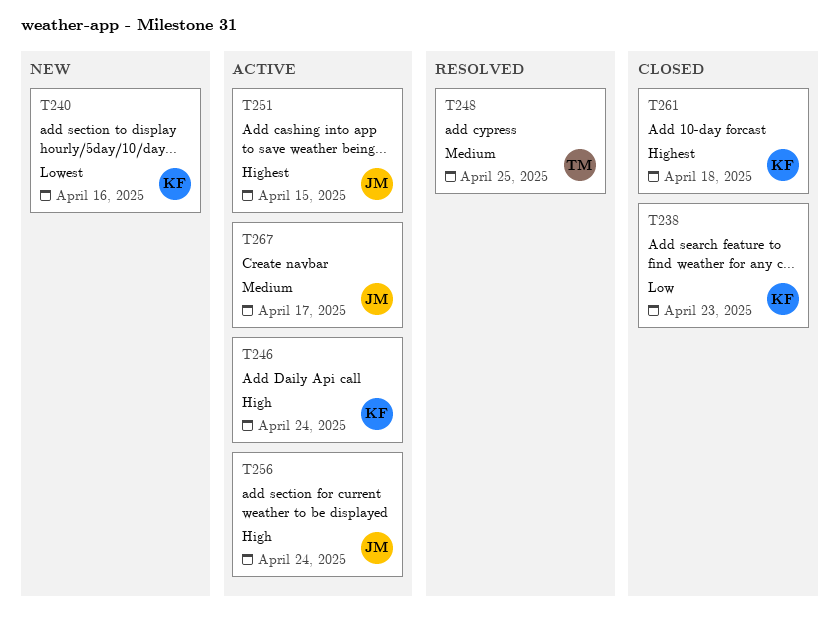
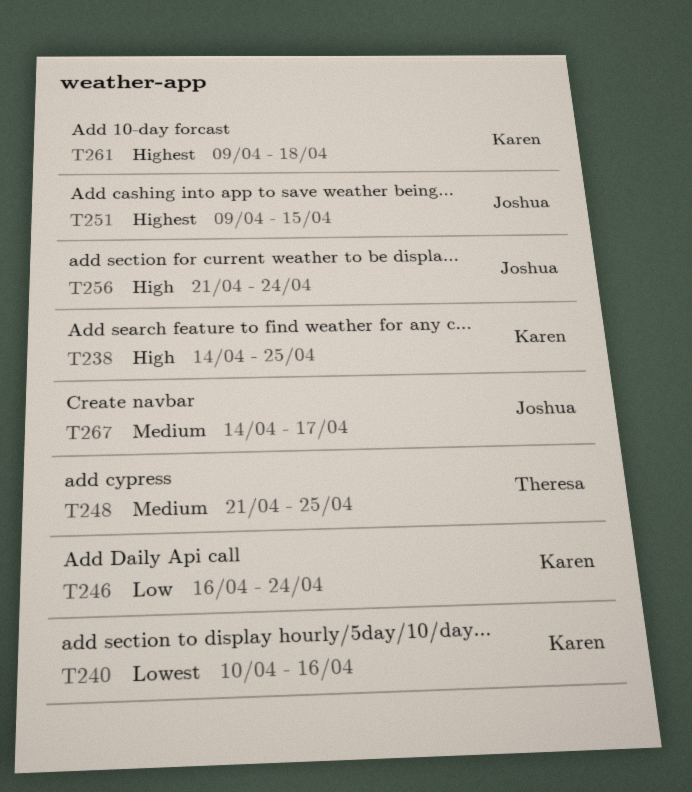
T238, priority: Low -> High
T238, due: Apr 23 -> Apr 25
T246, priority: High -> Low

